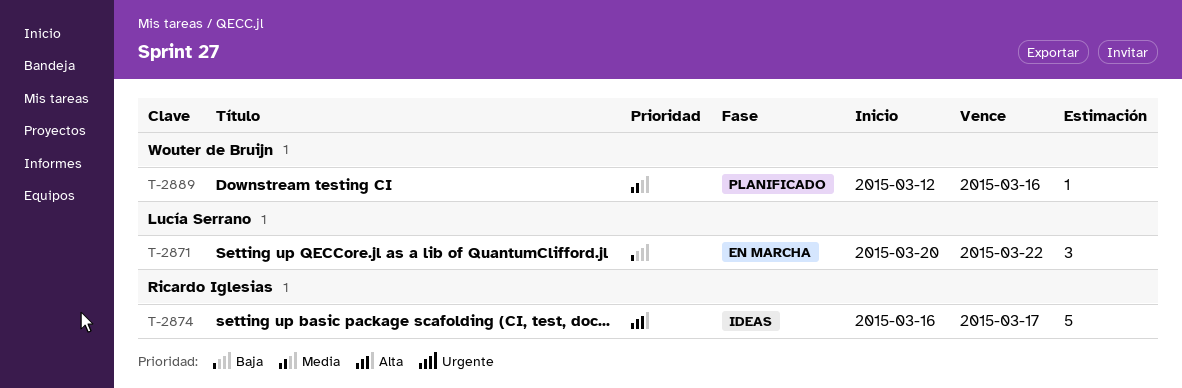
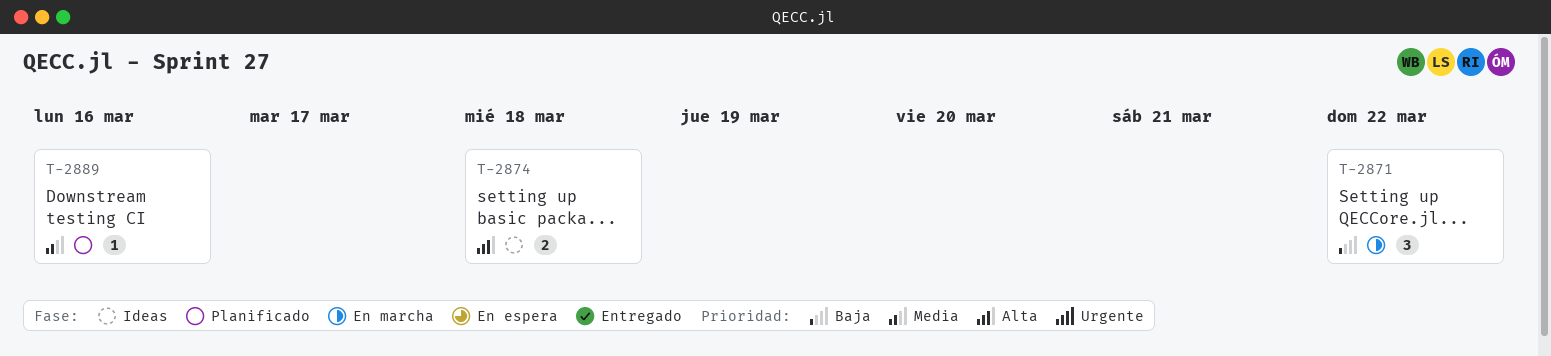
T-2874, estimate: 5 -> 2
T-2874, due: Mar 17 -> Mar 18

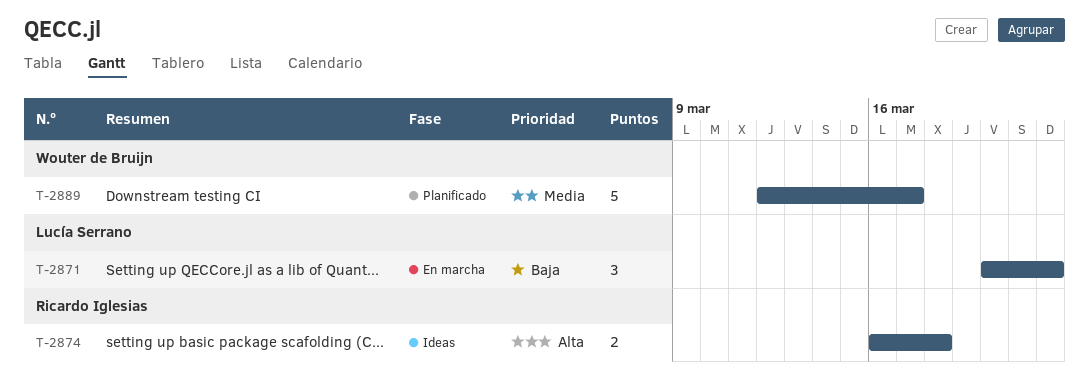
T-2889, estimate: 1 -> 5
T-2889, due: Mar 16 -> Mar 17

